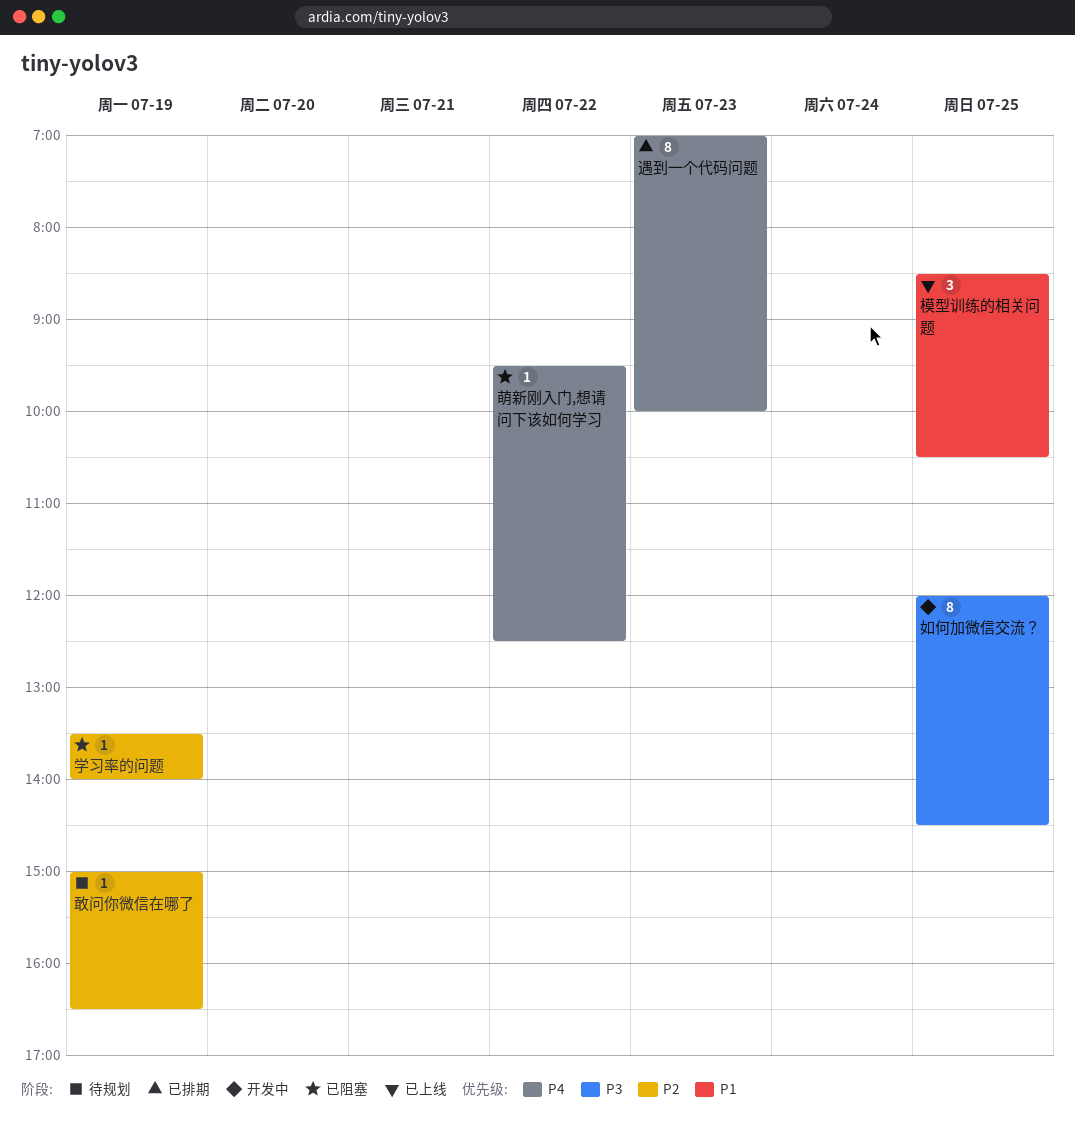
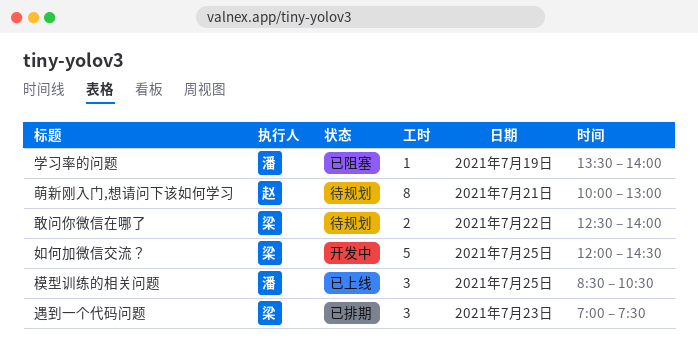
如何加微信交流？, estimate: 8 -> 5
敢问你微信在哪了, estimate: 1 -> 2
敢问你微信在哪了, day: Jul 19 -> Jul 22
敢问你微信在哪了, begins: 15:00 -> 12:30
敢问你微信在哪了, ends: 16:30 -> 14:00
萌新刚入门,想请问下该如何学习, status: 已阻塞 -> 待规划
萌新刚入门,想请问下该如何学习, estimate: 1 -> 8
萌新刚入门,想请问下该如何学习, day: Jul 22 -> Jul 21
萌新刚入门,想请问下该如何学习, begins: 09:30 -> 10:00
萌新刚入门,想请问下该如何学习, ends: 12:30 -> 13:00
遇到一个代码问题, estimate: 8 -> 3
遇到一个代码问题, ends: 10:00 -> 07:30

